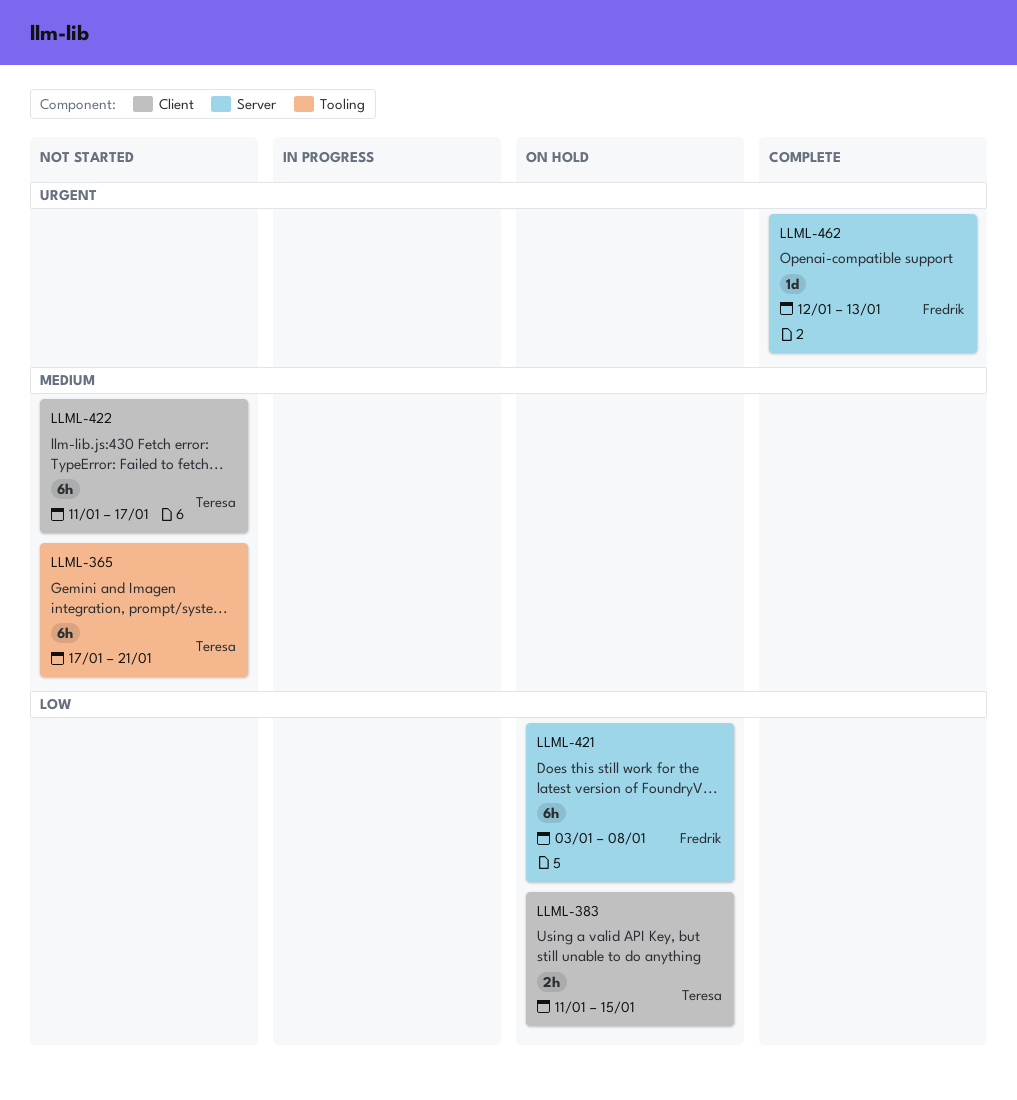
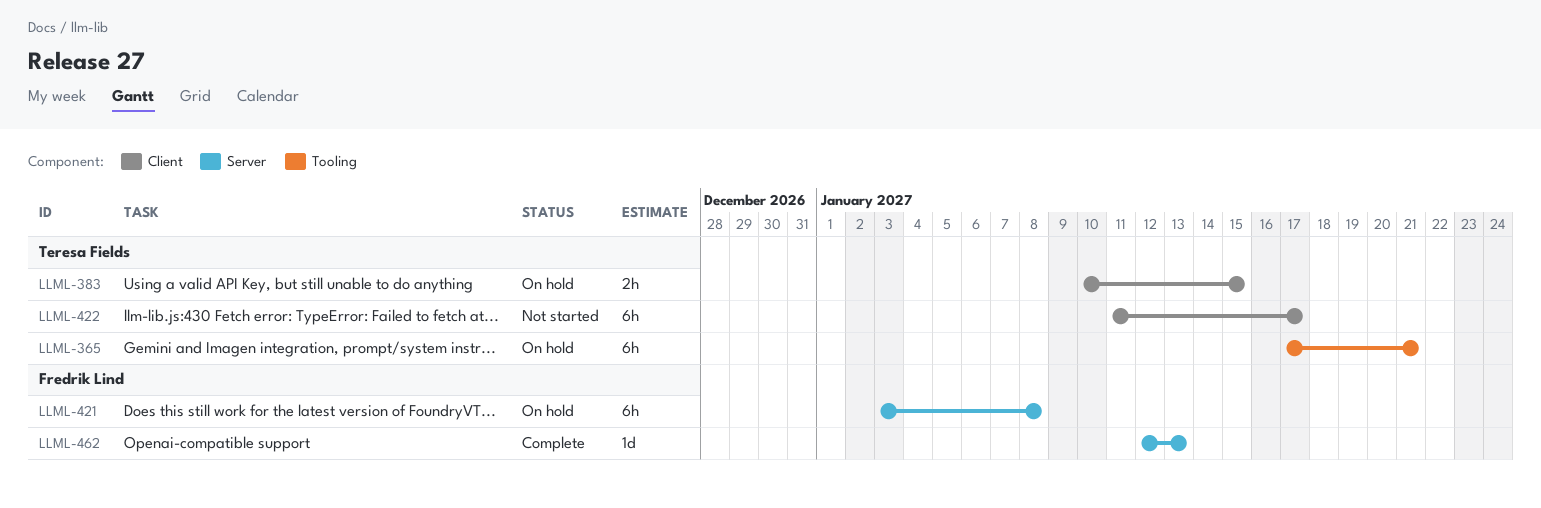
LLML-365, status: Not started -> On hold
LLML-383, start: Jan 11 -> Jan 10

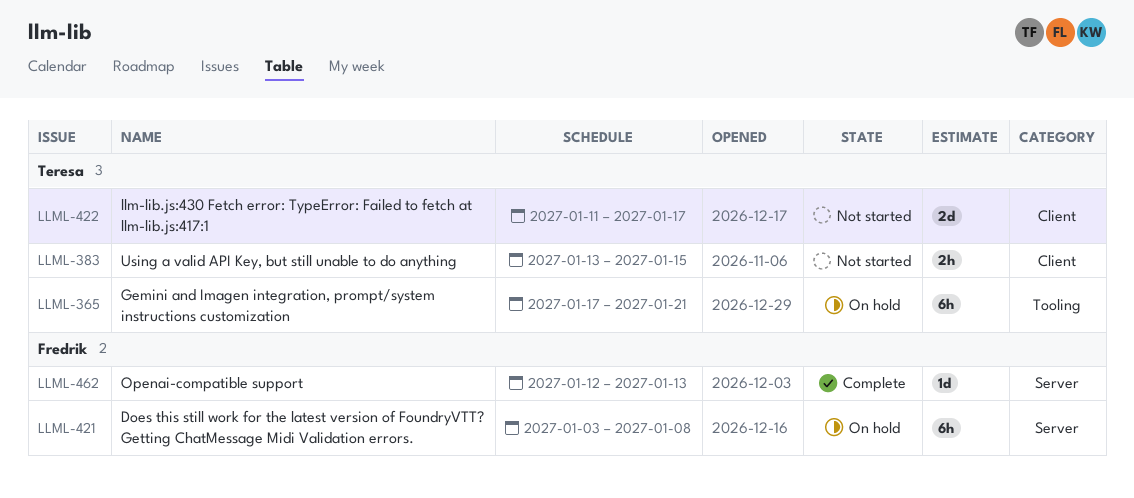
LLML-383, status: On hold -> Not started
LLML-383, start: Jan 10 -> Jan 13
LLML-422, estimate: 6h -> 2d

